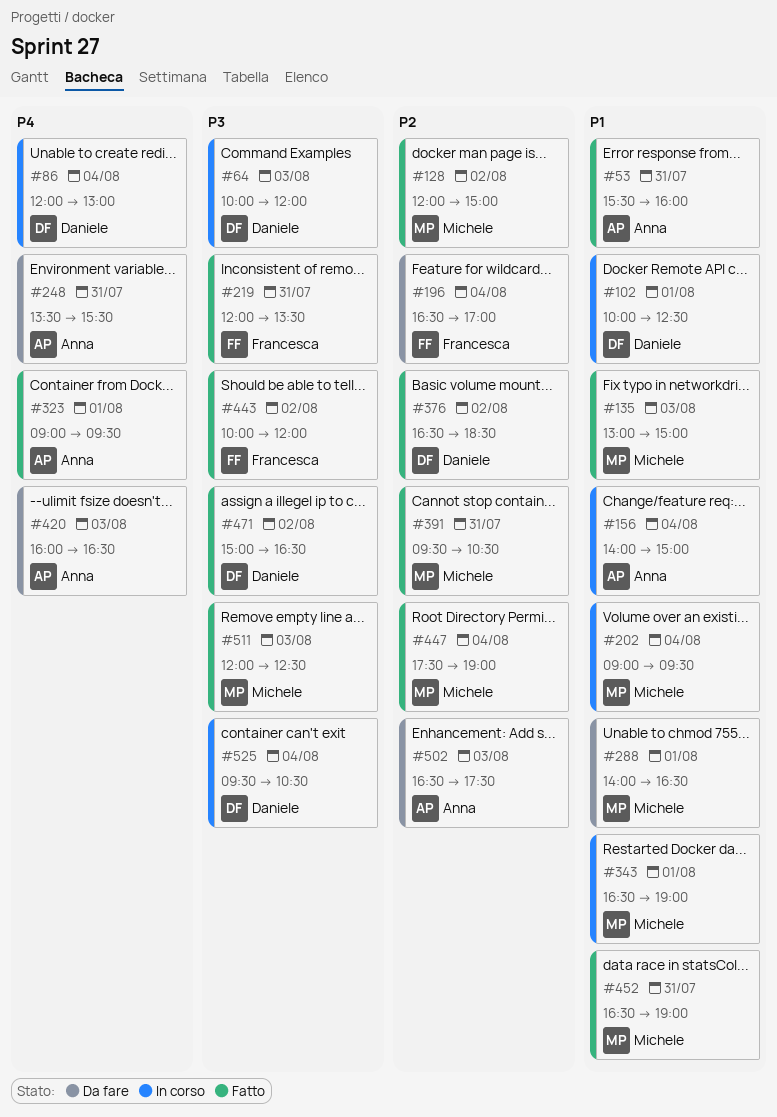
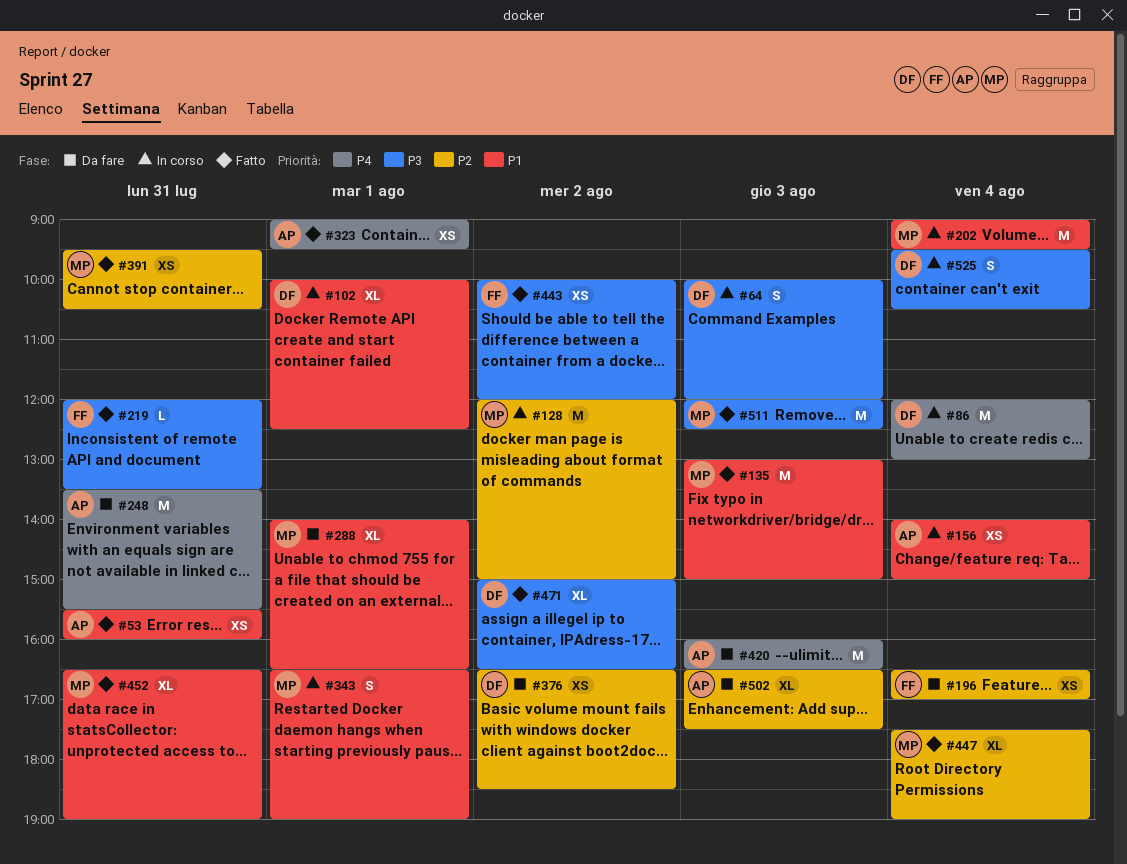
#128, status: Fatto -> In corso
#376, status: Fatto -> Da fare

